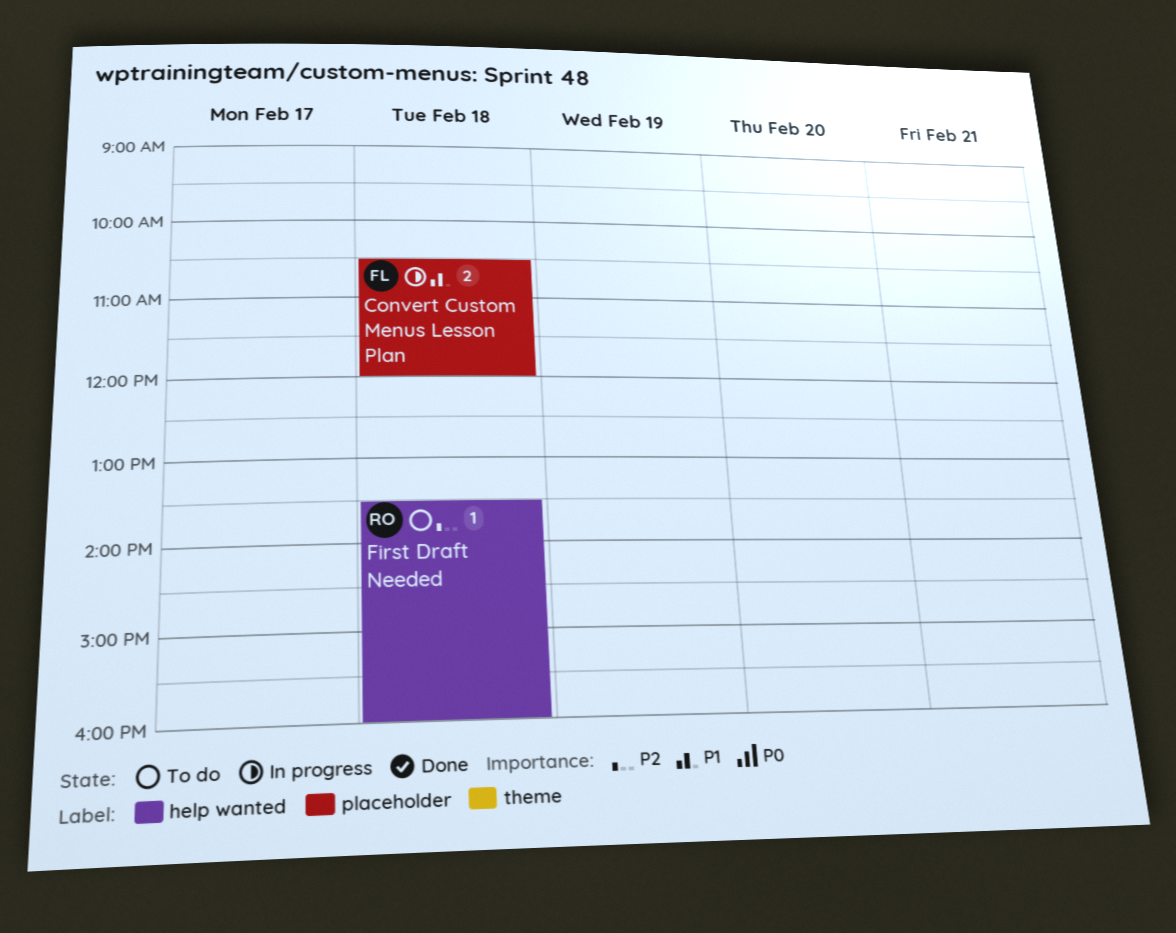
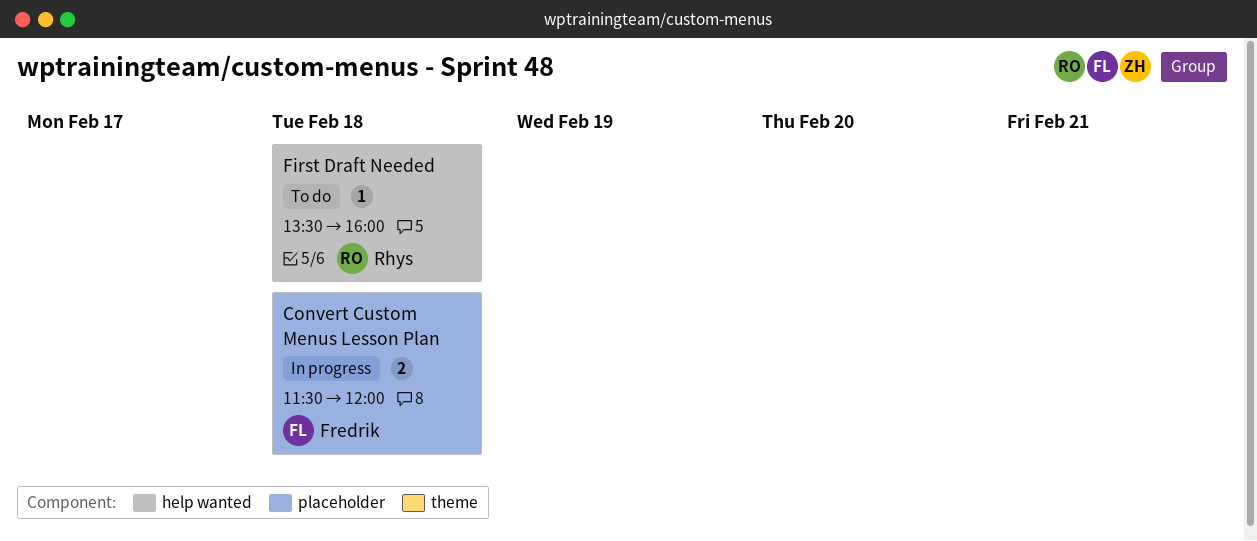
Convert Custom Menus Lesson Plan, begins: 10:30 -> 11:30

